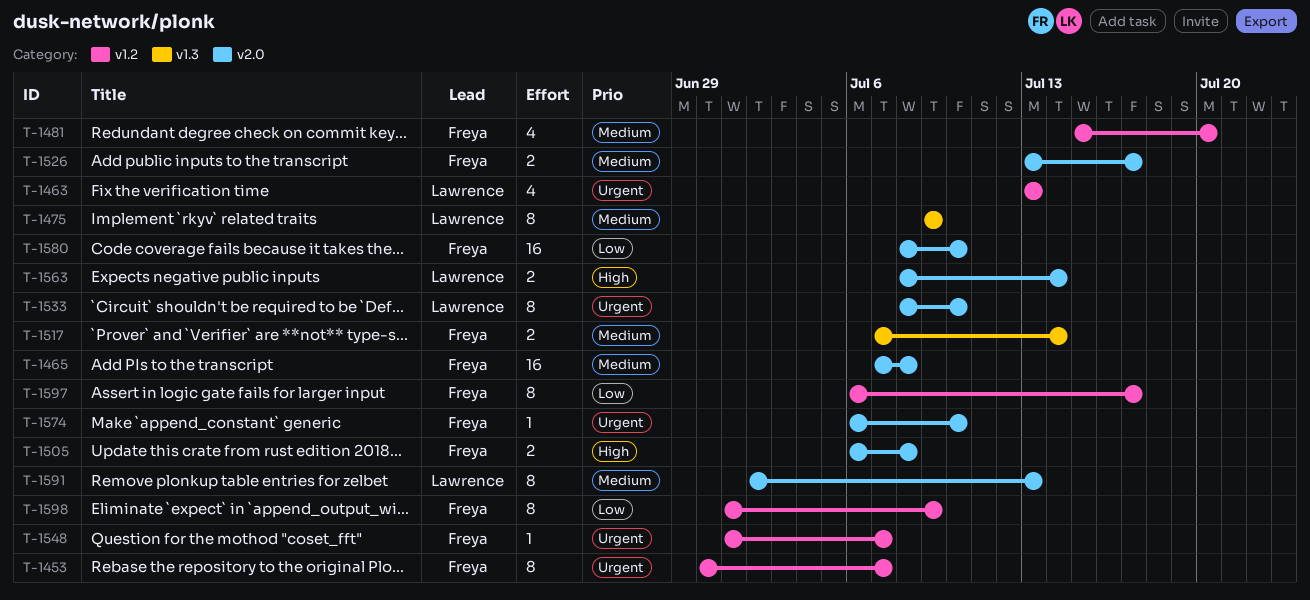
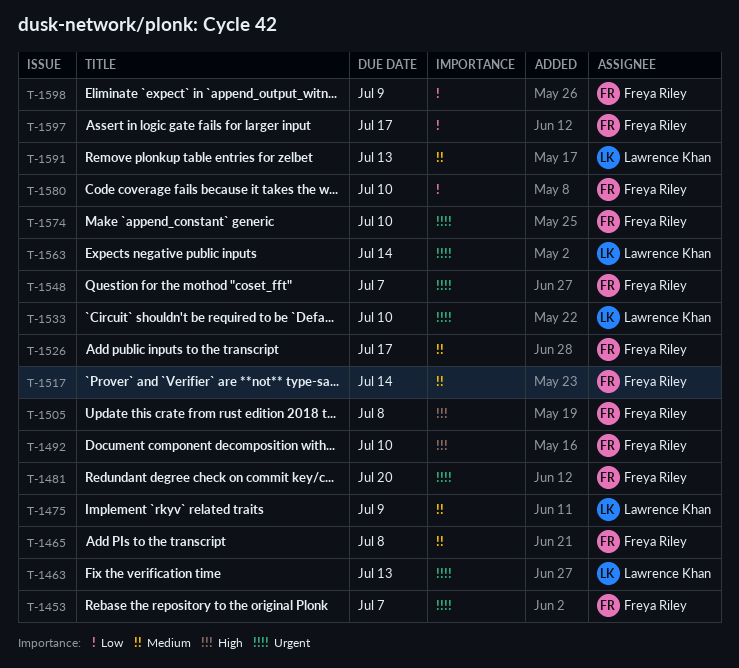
T-1481, priority: Medium -> Urgent
T-1492: none -> present
T-1563, priority: High -> Urgent

